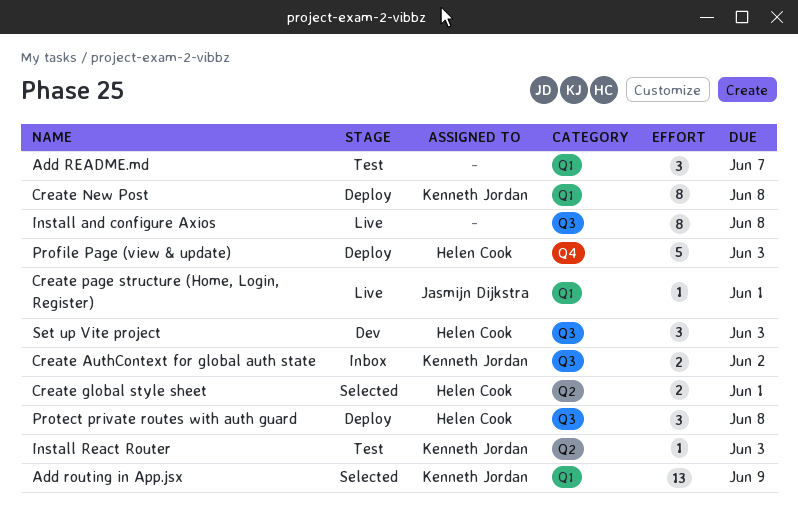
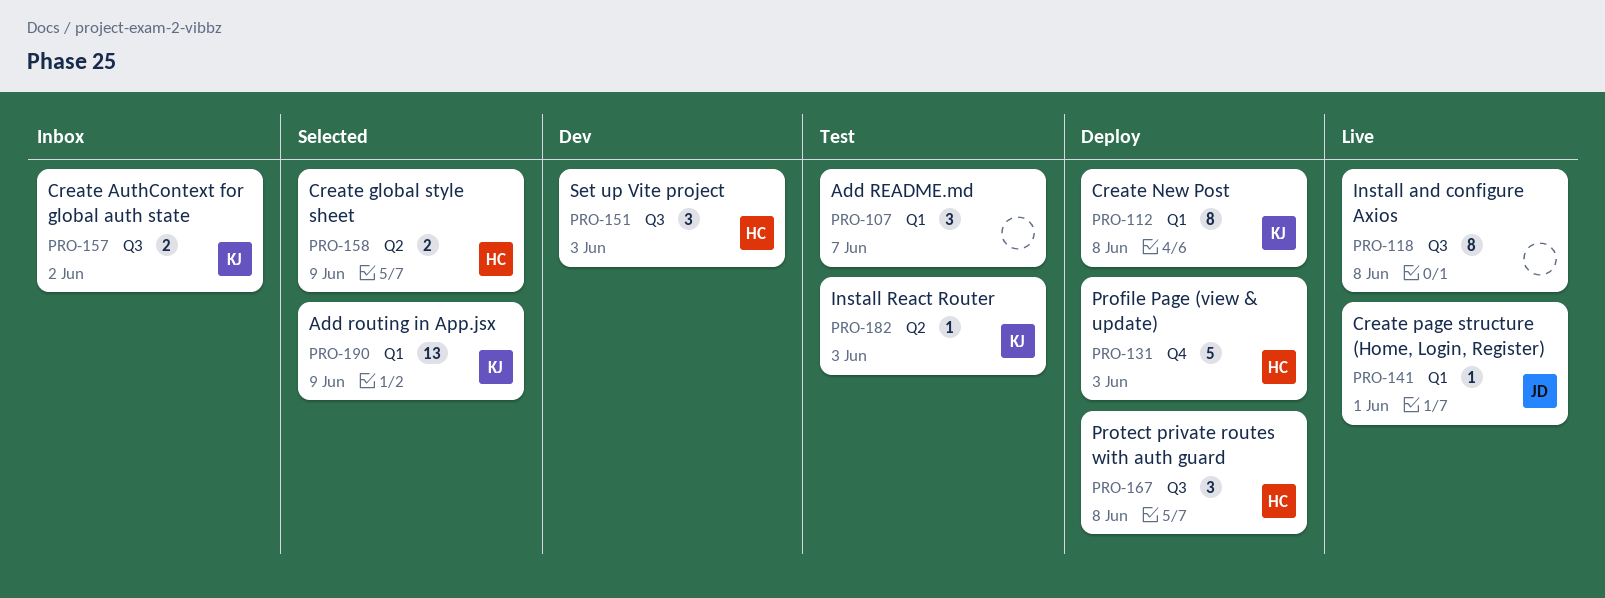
Create global style sheet, due: Jun 1 -> Jun 9

